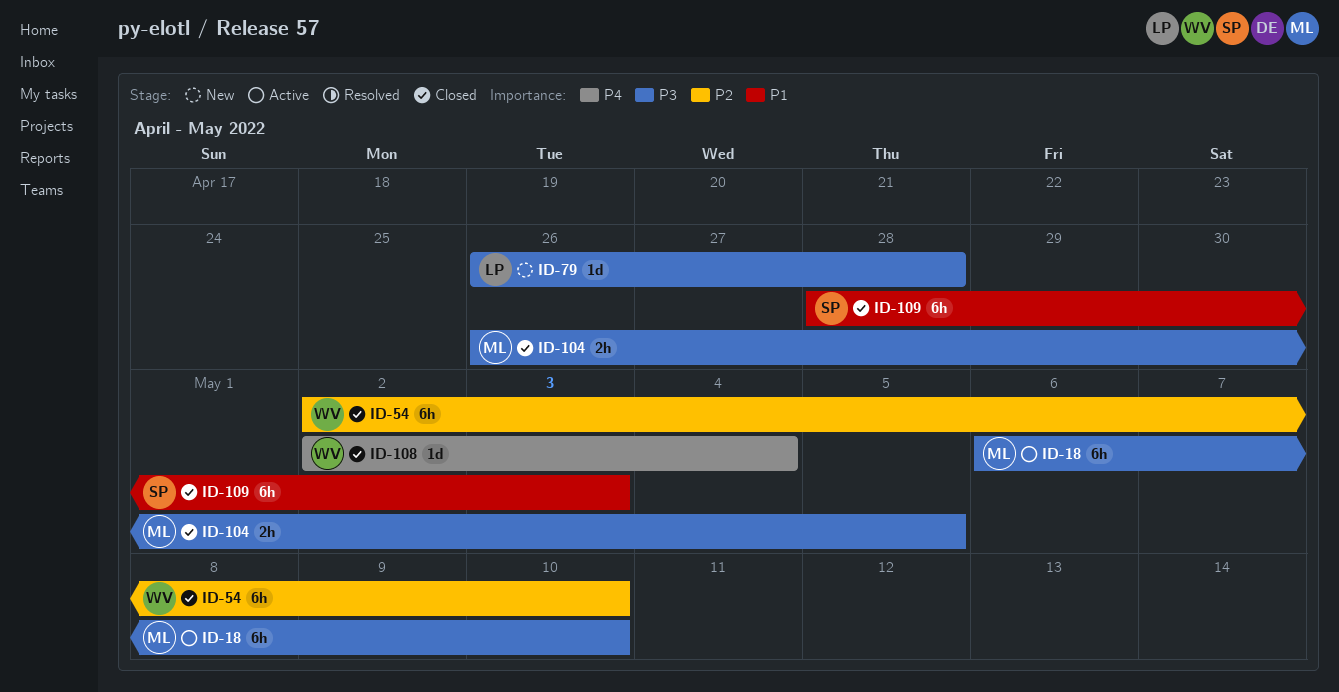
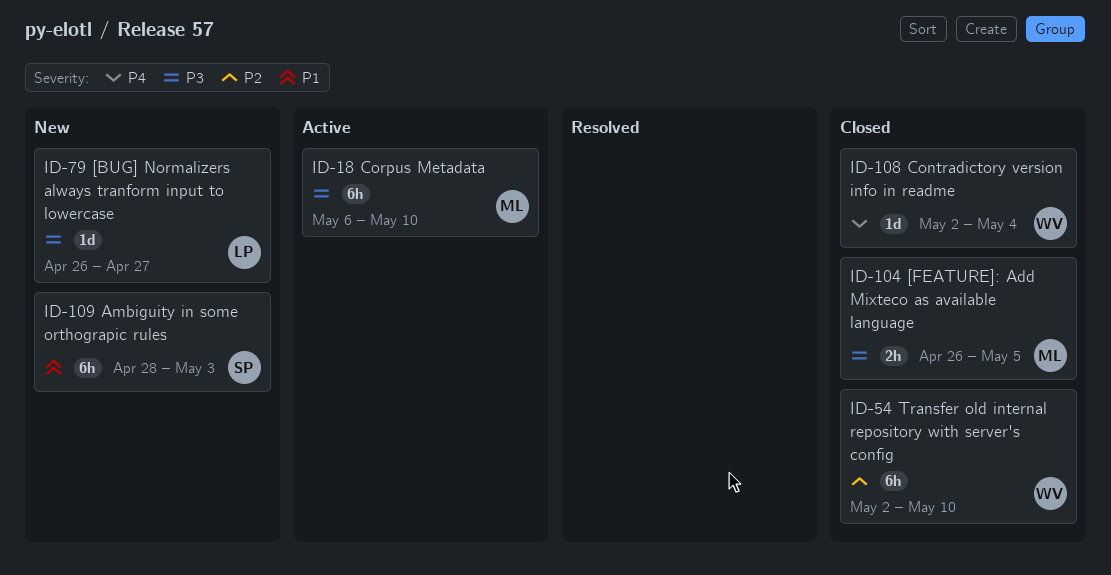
ID-79, due: Apr 28 -> Apr 27
ID-109, status: Closed -> New

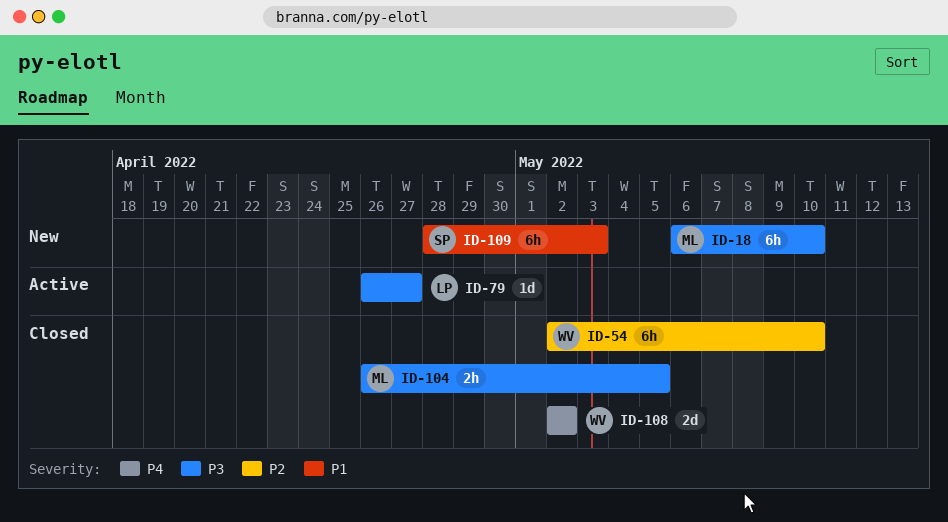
ID-18, status: Active -> New
ID-79, status: New -> Active
ID-108, estimate: 1d -> 2d
ID-108, due: May 4 -> May 2

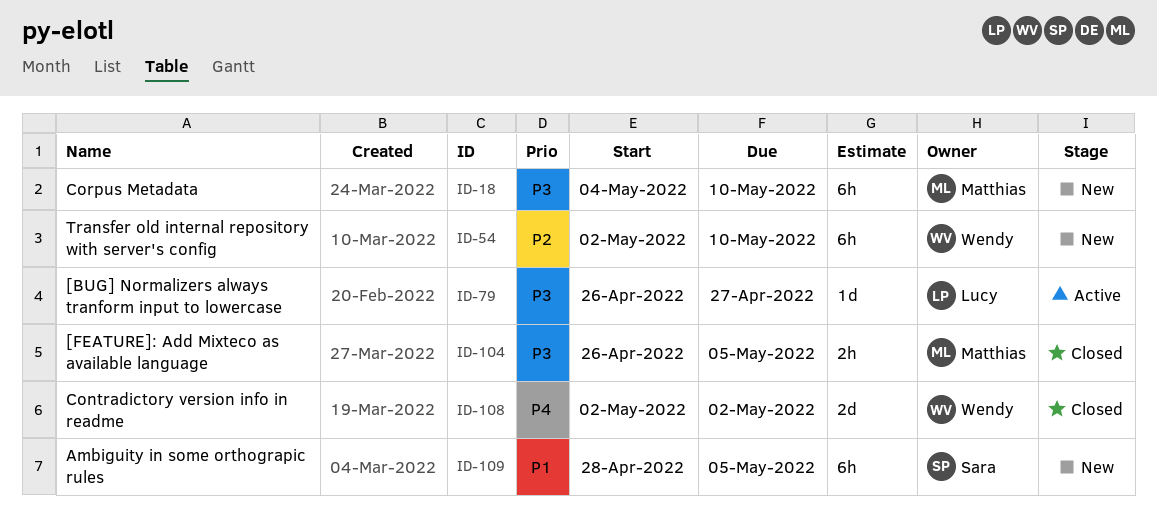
ID-18, start: May 6 -> May 4
ID-54, status: Closed -> New
ID-109, due: May 3 -> May 5

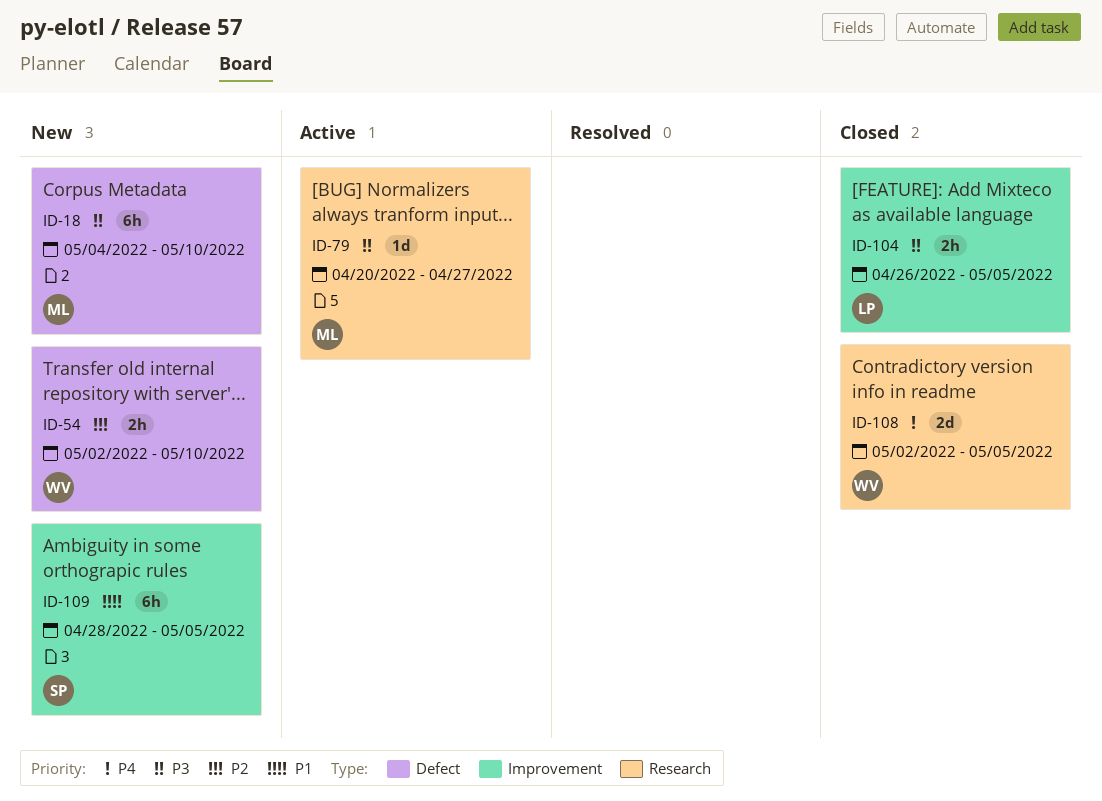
ID-54, estimate: 6h -> 2h
ID-79, owner: Lucy -> Matthias
ID-79, start: Apr 26 -> Apr 20
ID-104, owner: Matthias -> Lucy
ID-108, due: May 2 -> May 5

